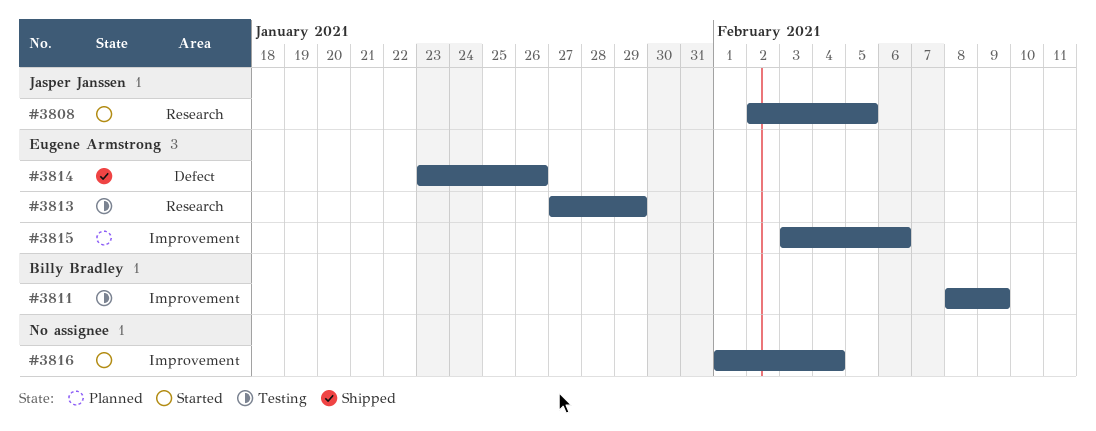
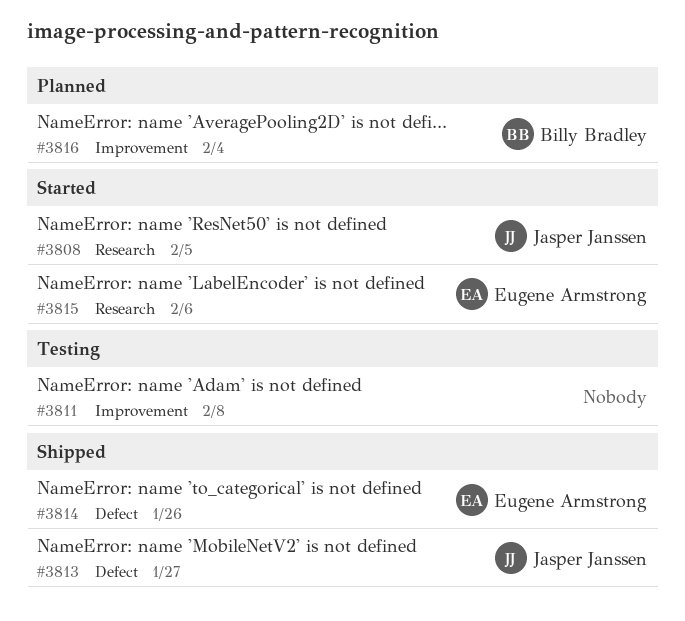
#3811, owner: Billy Bradley -> none
#3811, due: Feb 9 -> Feb 8
#3813, status: Testing -> Shipped
#3813, owner: Eugene Armstrong -> Jasper Janssen
#3813, label: Research -> Defect
#3813, due: Jan 29 -> Jan 27
#3815, status: Planned -> Started
#3815, label: Improvement -> Research
#3816, status: Started -> Planned
#3816, owner: none -> Billy Bradley

